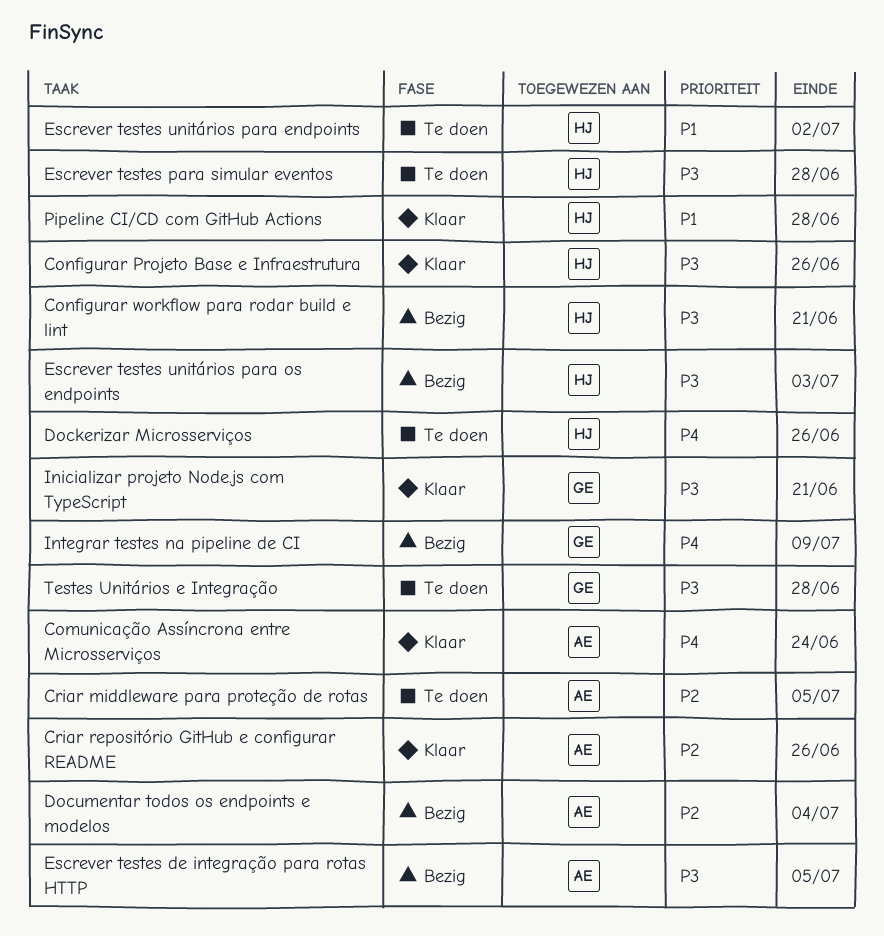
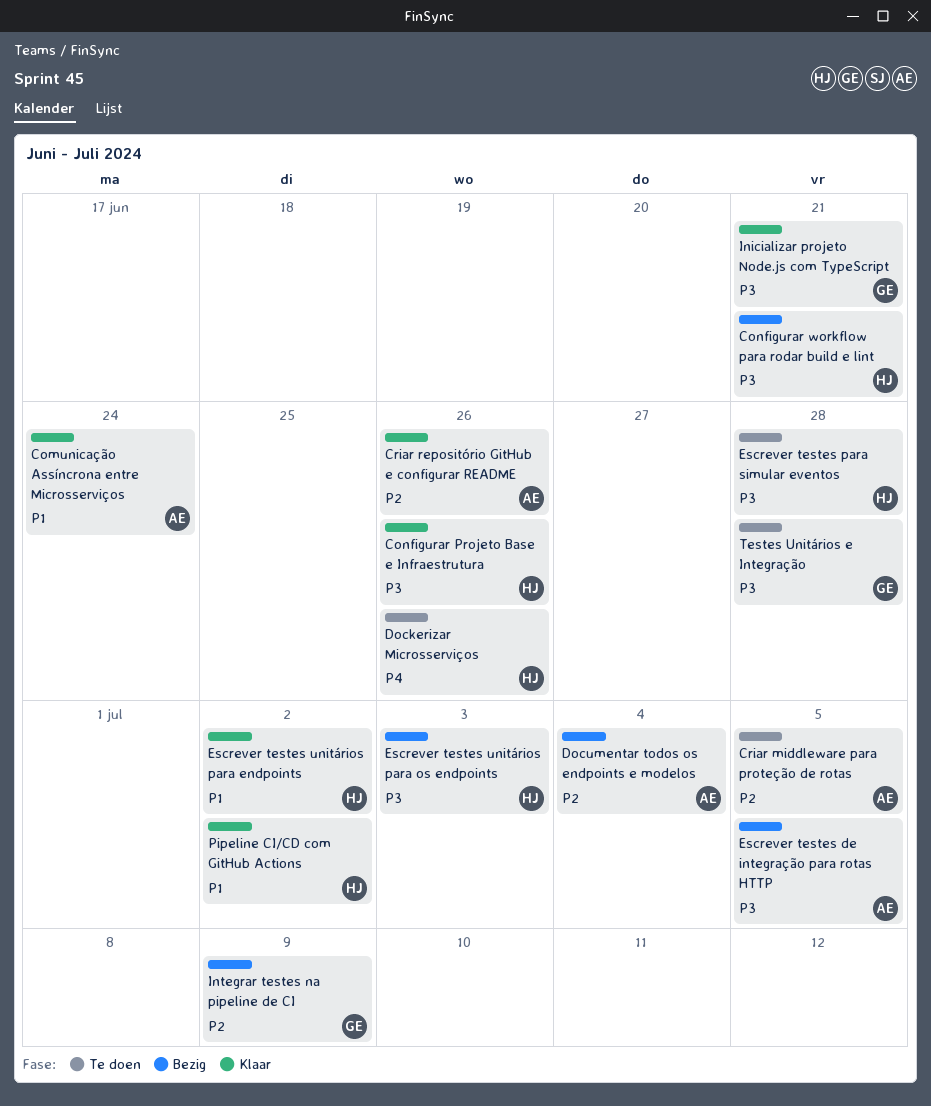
Comunicação Assíncrona entre Microsserviços, priority: P4 -> P1
Escrever testes unitários para endpoints, status: Te doen -> Klaar
Integrar testes na pipeline de CI, priority: P4 -> P2
Pipeline CI/CD com GitHub Actions, due: Jun 28 -> Jul 2

